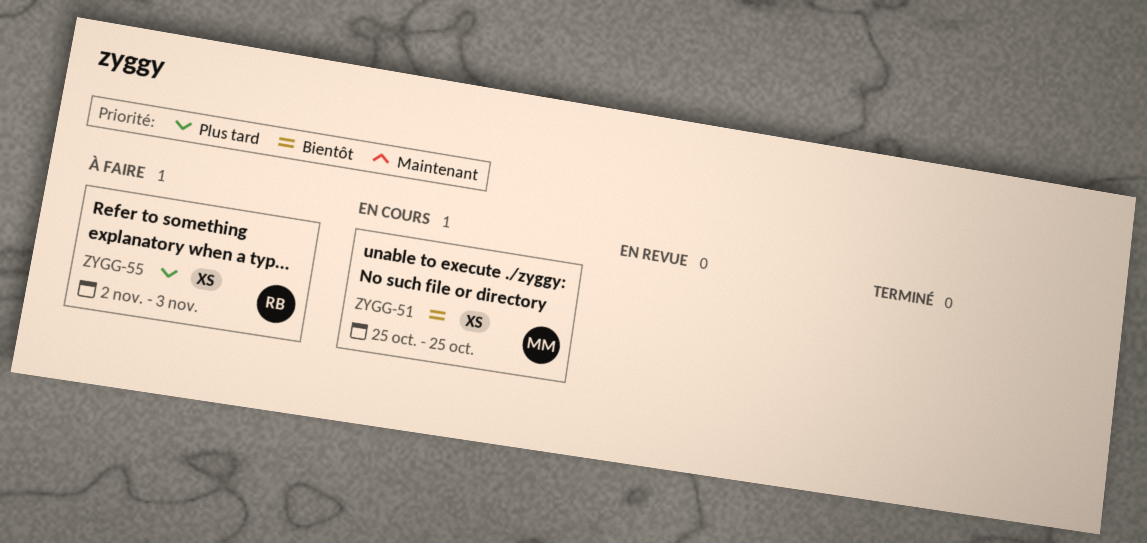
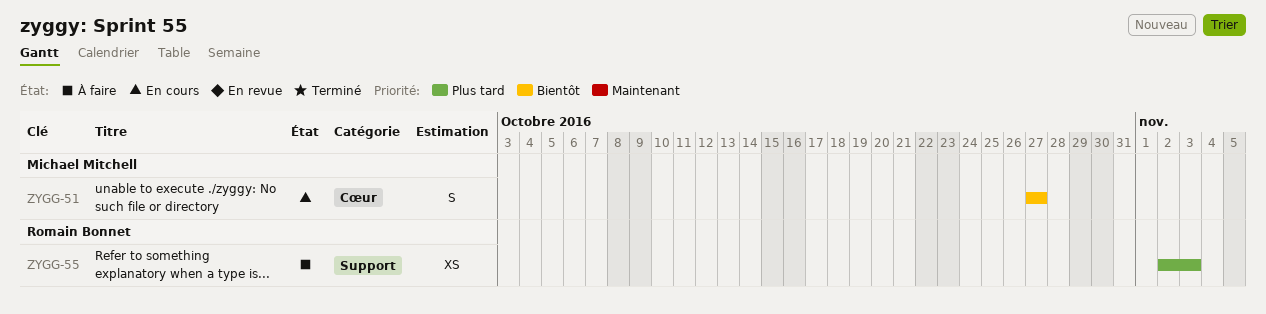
ZYGG-51, estimate: XS -> S
ZYGG-51, start: Oct 25 -> Oct 27
ZYGG-51, due: Oct 25 -> Oct 27

